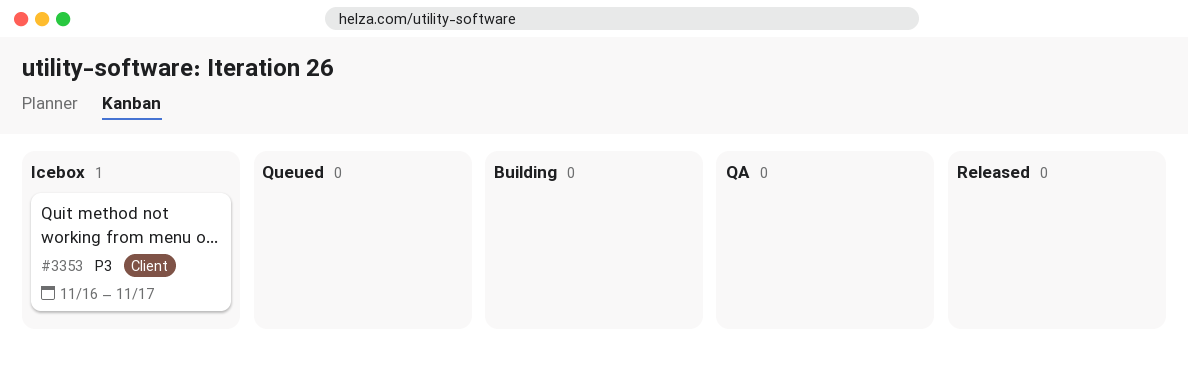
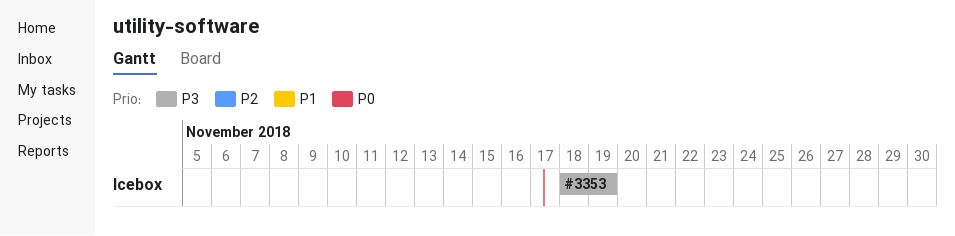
#3353, start: Nov 16 -> Nov 18
#3353, due: Nov 17 -> Nov 19

